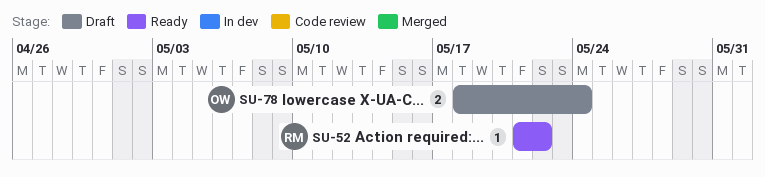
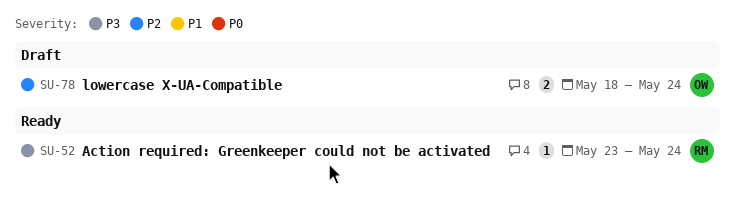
SU-52, start: May 21 -> May 23
SU-52, due: May 22 -> May 24

